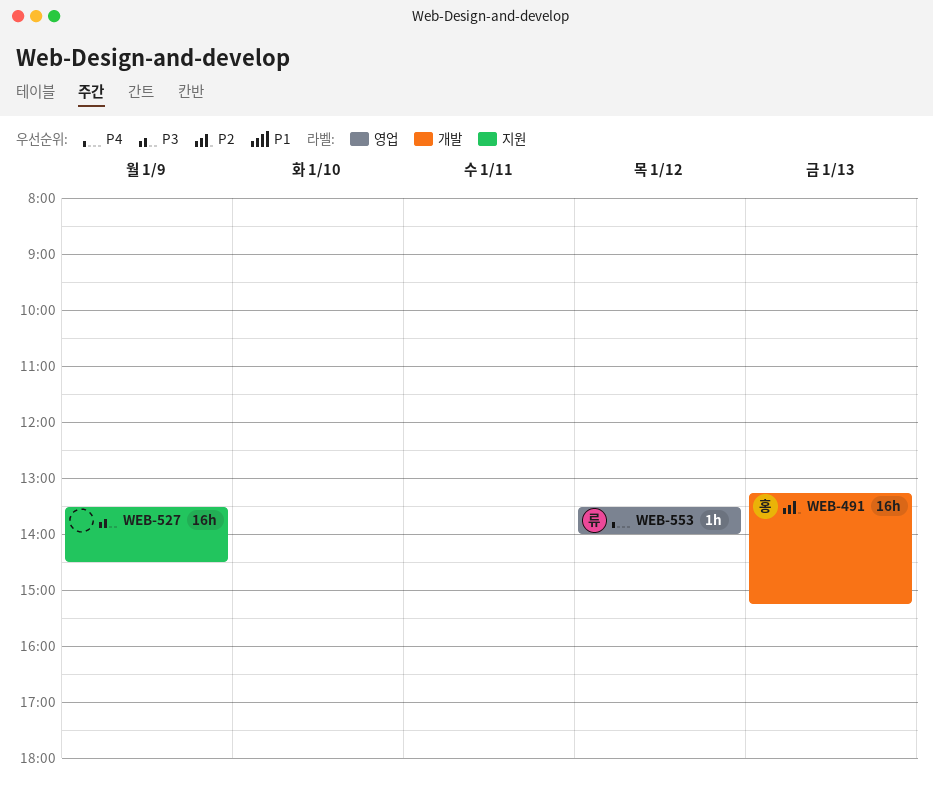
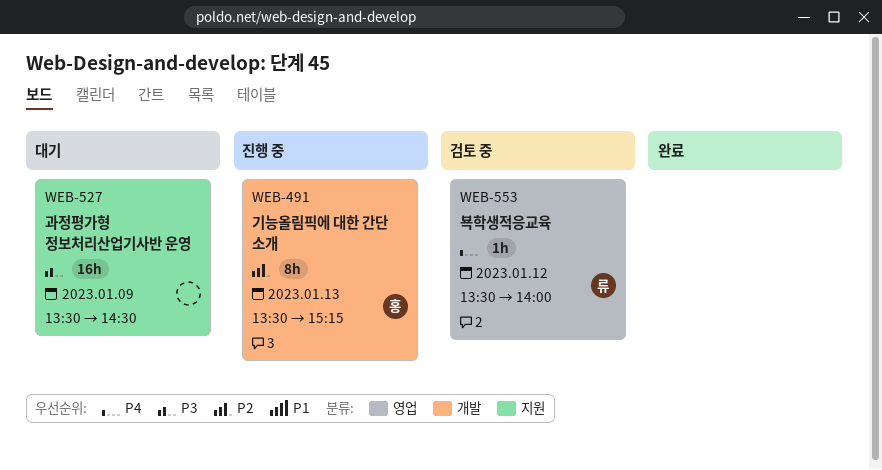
WEB-491, estimate: 16h -> 8h
WEB-491, begins: 13:15 -> 13:30

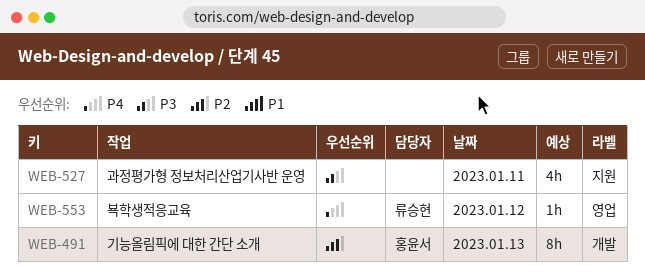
WEB-527, estimate: 16h -> 4h
WEB-527, day: Jan 9 -> Jan 11

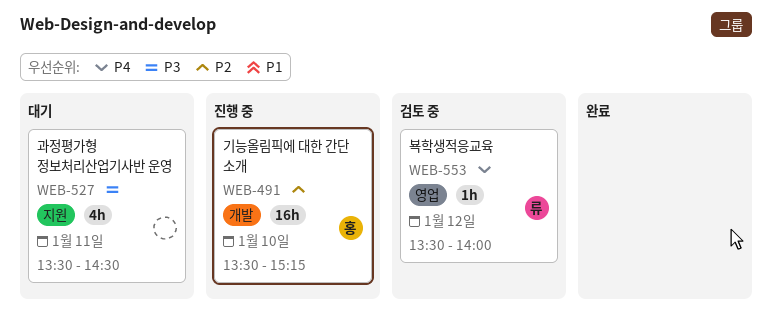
WEB-491, estimate: 8h -> 16h
WEB-491, day: Jan 13 -> Jan 10

